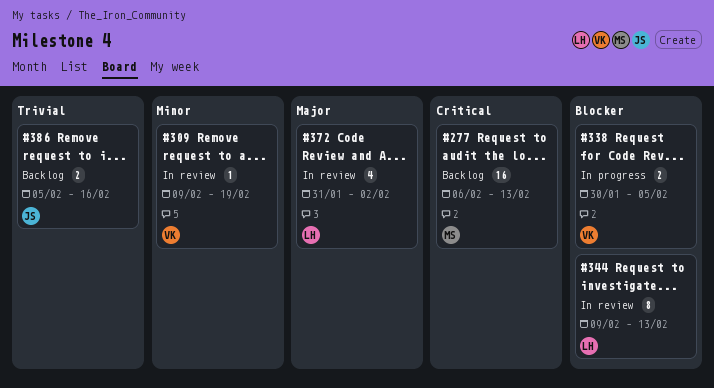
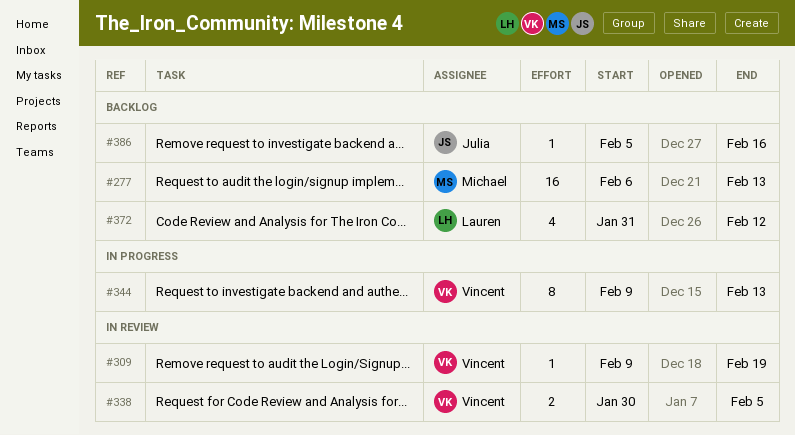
#338, status: In progress -> In review
#344, status: In review -> In progress
#344, owner: Lauren -> Vincent
#372, status: In review -> Backlog
#372, due: Feb 2 -> Feb 12
#386, estimate: 2 -> 1

